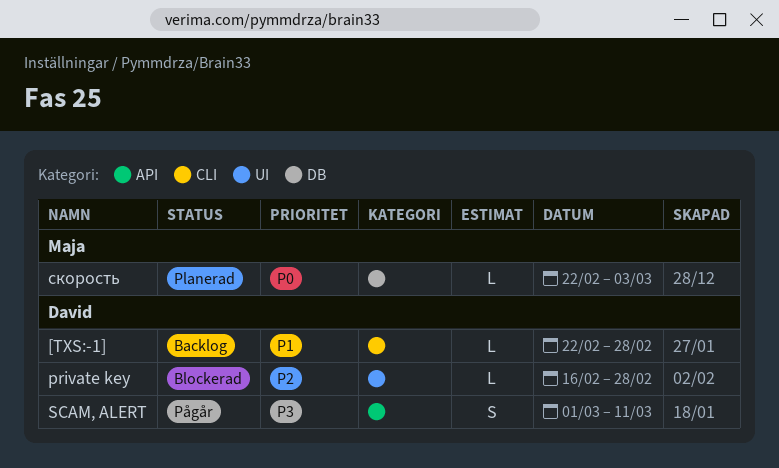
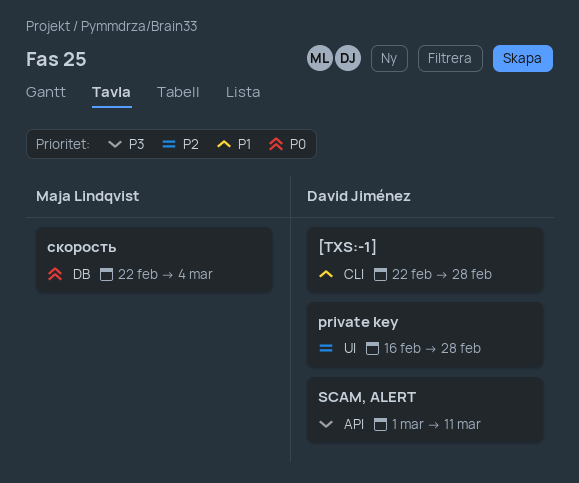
скорость, due: Mar 3 -> Mar 4

